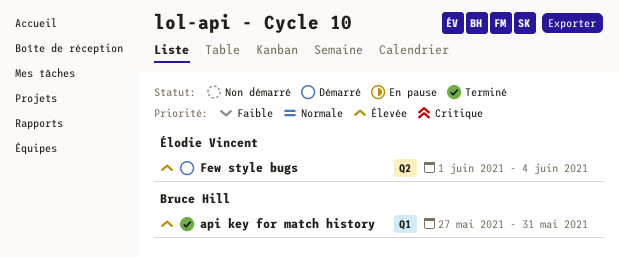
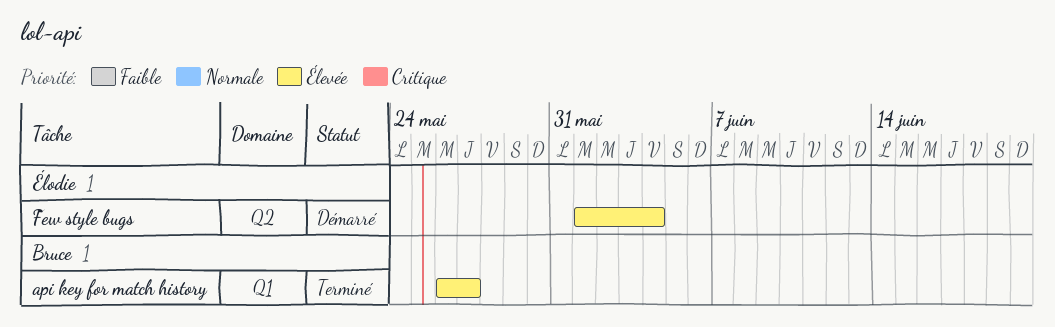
api key for match history, start: May 27 -> May 26
api key for match history, due: May 31 -> May 27

